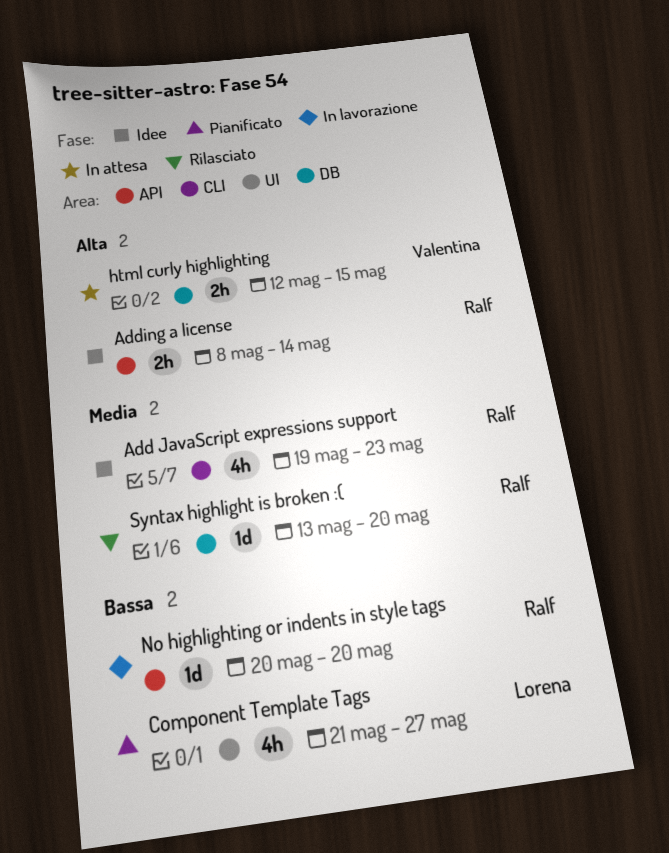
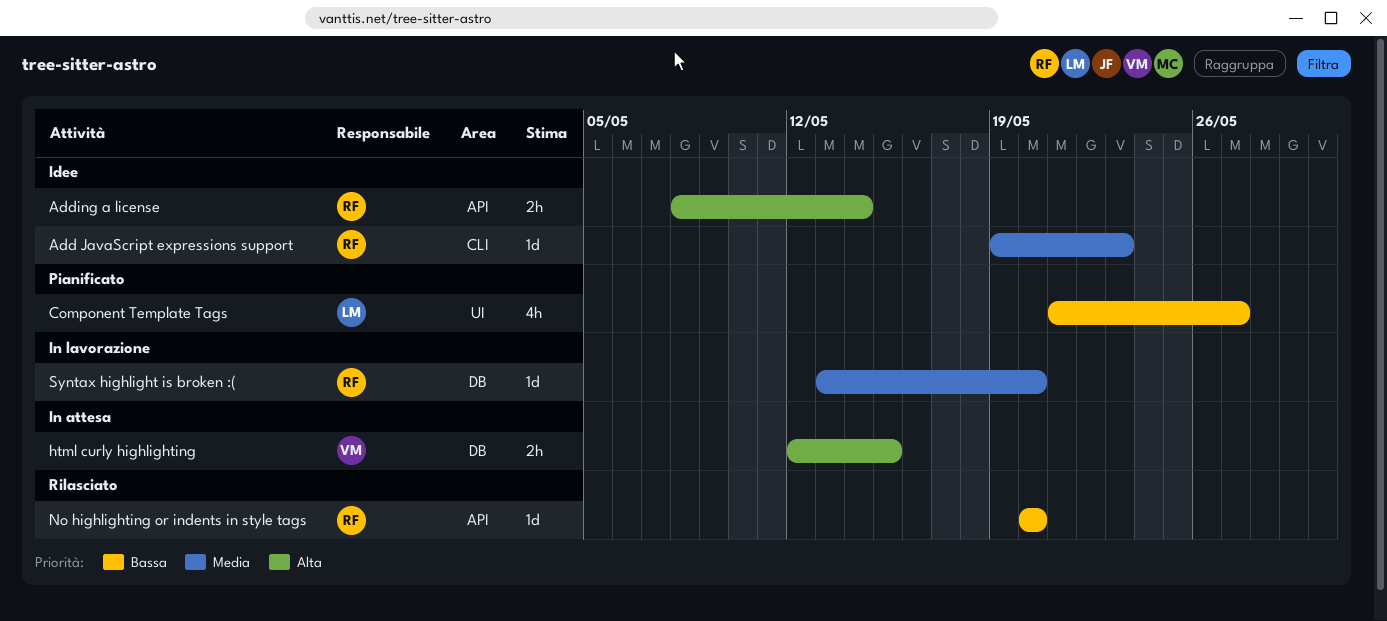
Add JavaScript expressions support, estimate: 4h -> 1d
No highlighting or indents in style tags, status: In lavorazione -> Rilasciato
Syntax highlight is broken :(, status: Rilasciato -> In lavorazione

